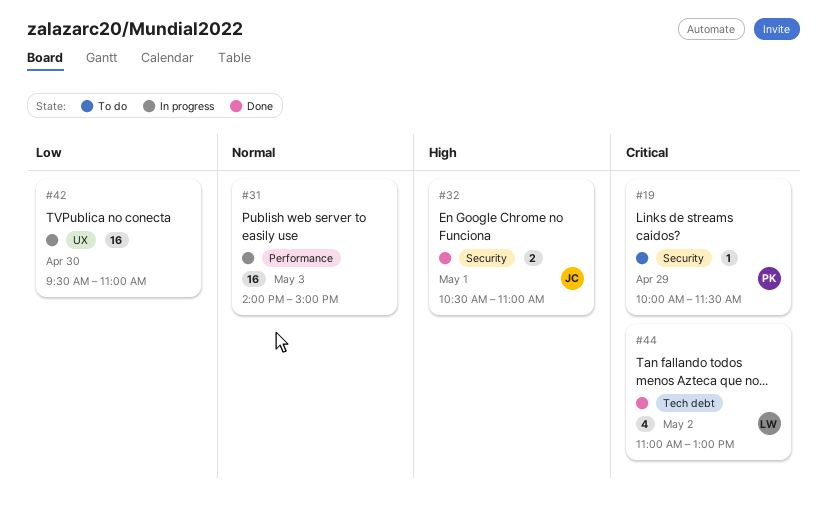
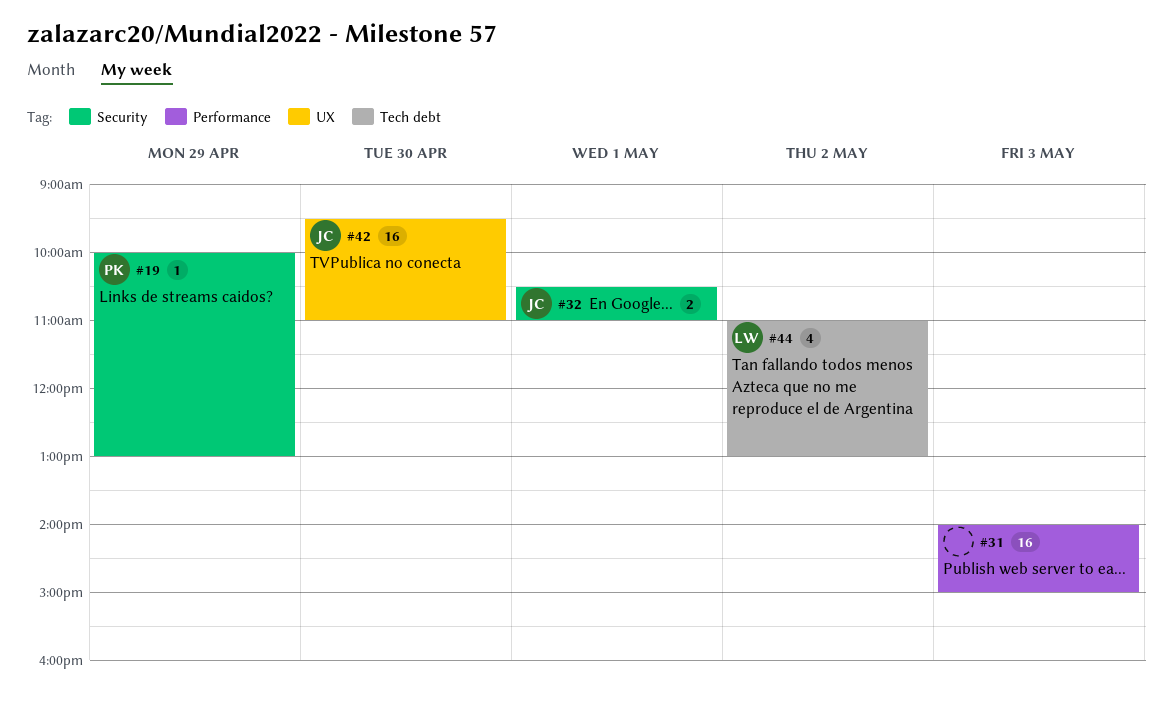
#19, ends: 11:30 -> 13:00
#42, owner: none -> JC

